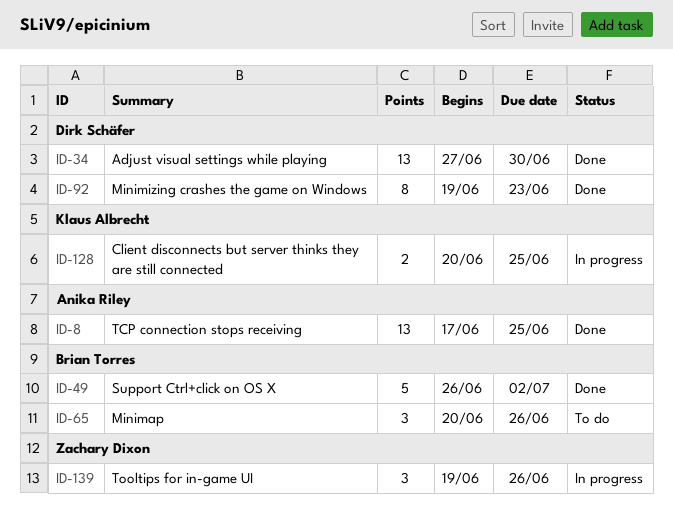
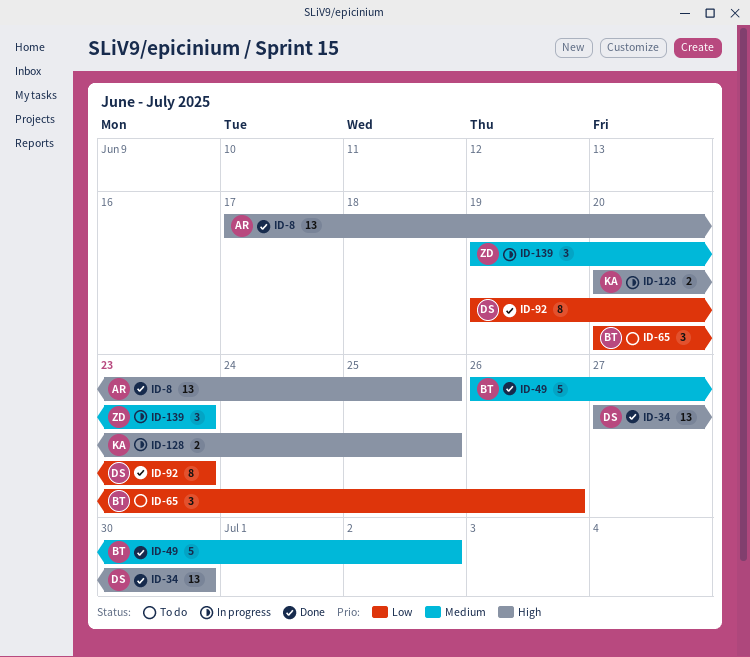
ID-139, due: Jun 26 -> Jun 23

